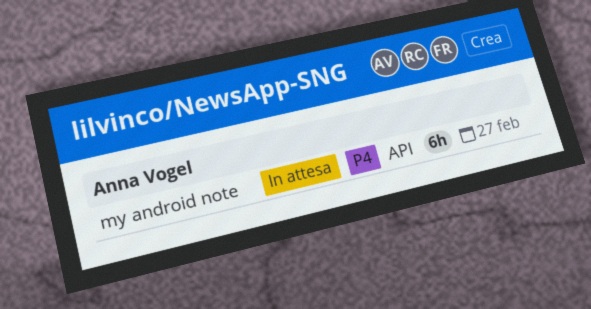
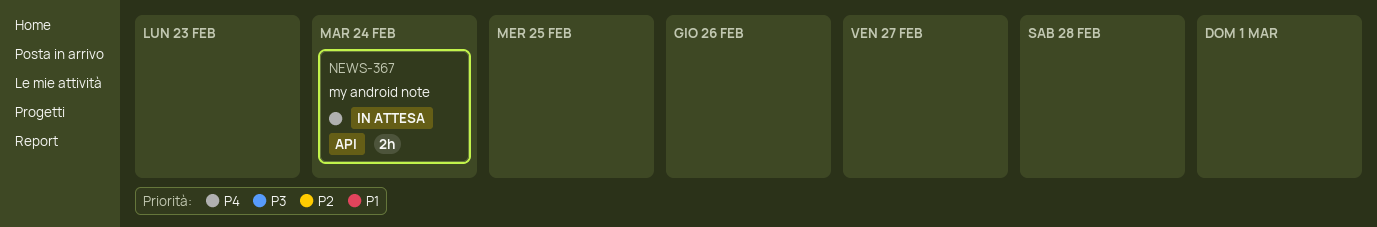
my android note, estimate: 6h -> 2h
my android note, due: Feb 27 -> Feb 24

